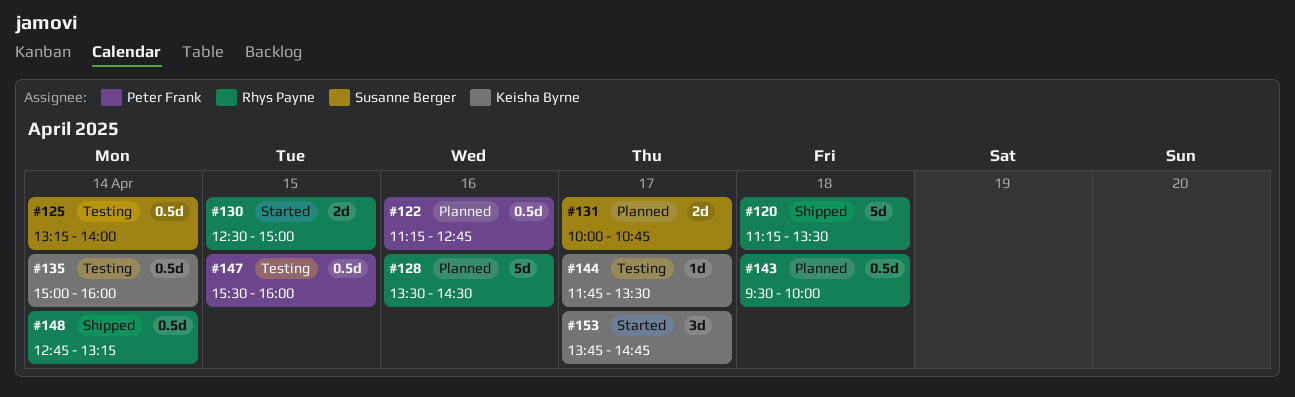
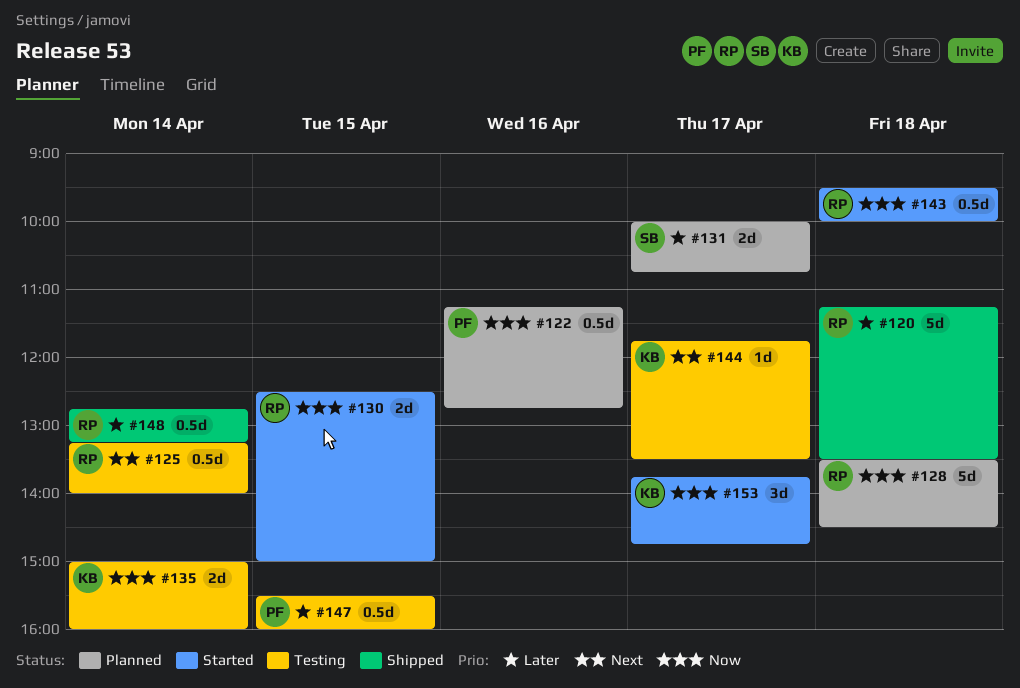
#125, owner: Susanne Berger -> Rhys Payne
#128, day: Apr 16 -> Apr 18
#135, estimate: 0.5d -> 2d
#143, status: Planned -> Started

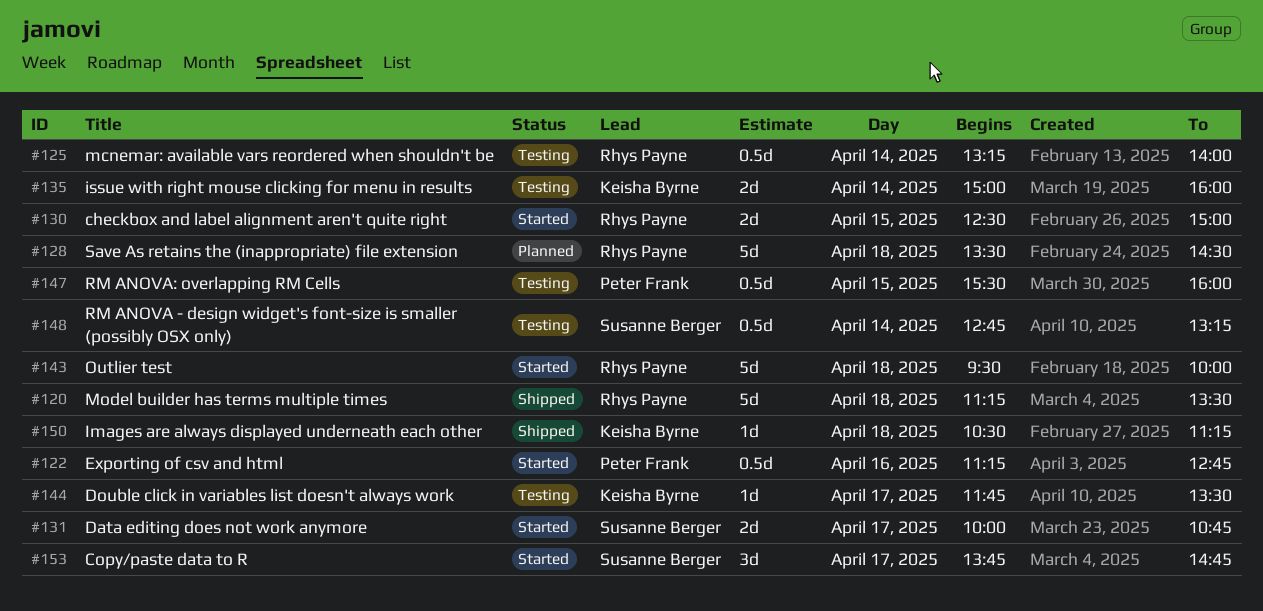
#122, status: Planned -> Started
#131, status: Planned -> Started
#143, estimate: 0.5d -> 5d
#148, status: Shipped -> Testing
#148, owner: Rhys Payne -> Susanne Berger
#150: none -> present
#153, owner: Keisha Byrne -> Susanne Berger

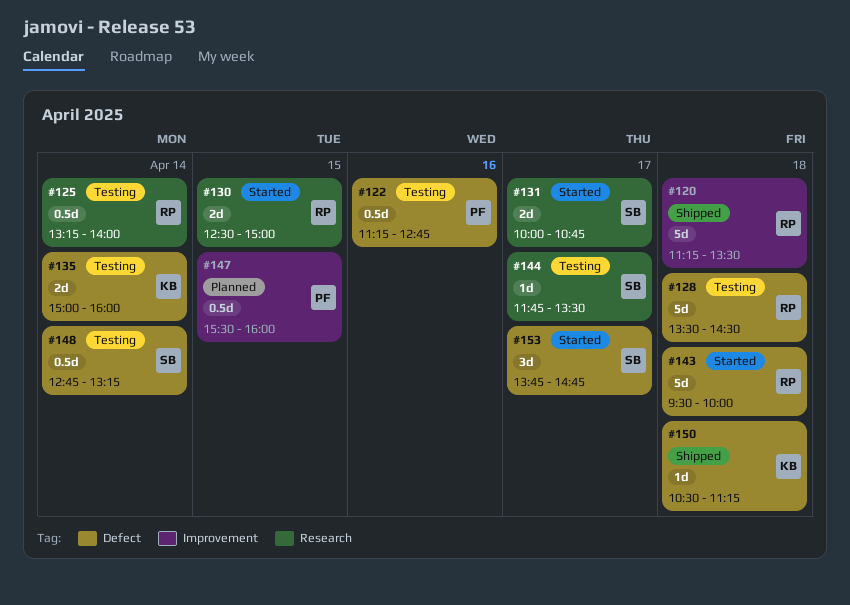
#122, status: Started -> Testing
#128, status: Planned -> Testing
#144, owner: Keisha Byrne -> Susanne Berger
#147, status: Testing -> Planned

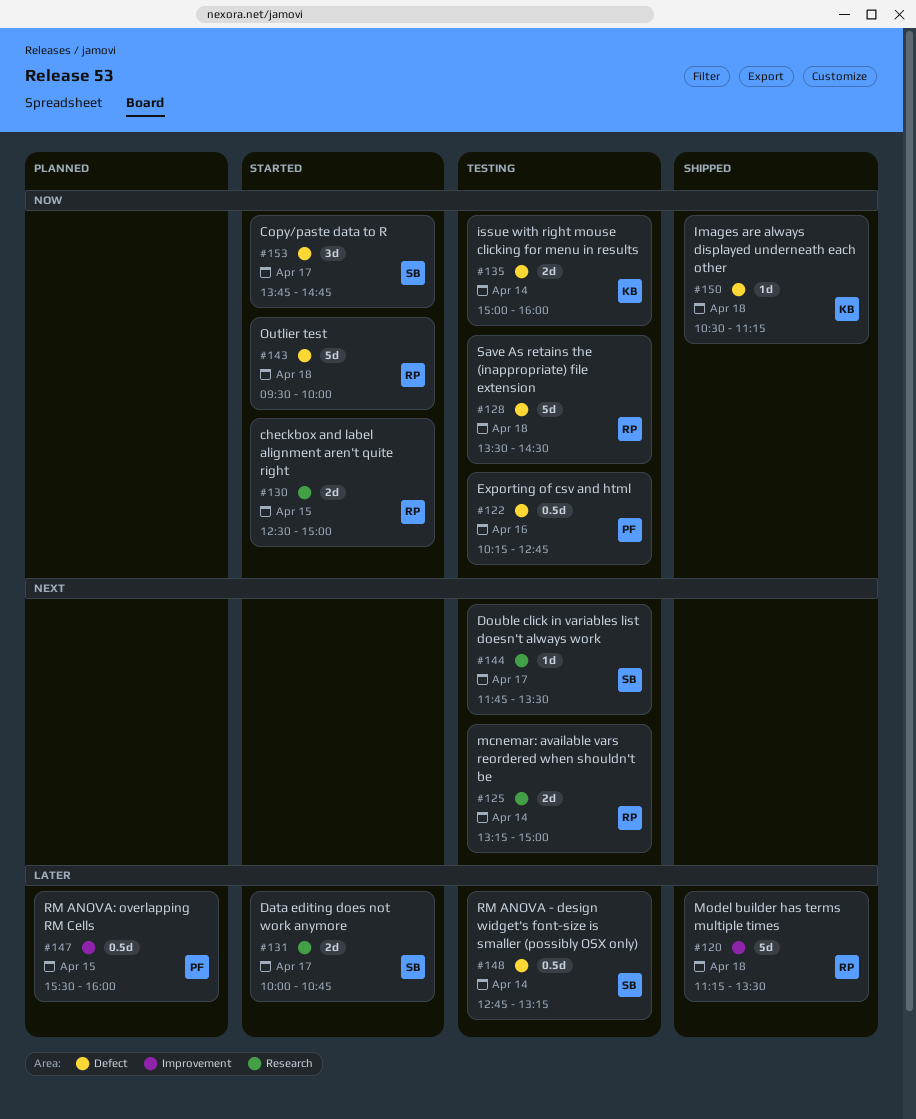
#122, begins: 11:15 -> 10:15
#125, estimate: 0.5d -> 2d
#125, ends: 14:00 -> 15:00

